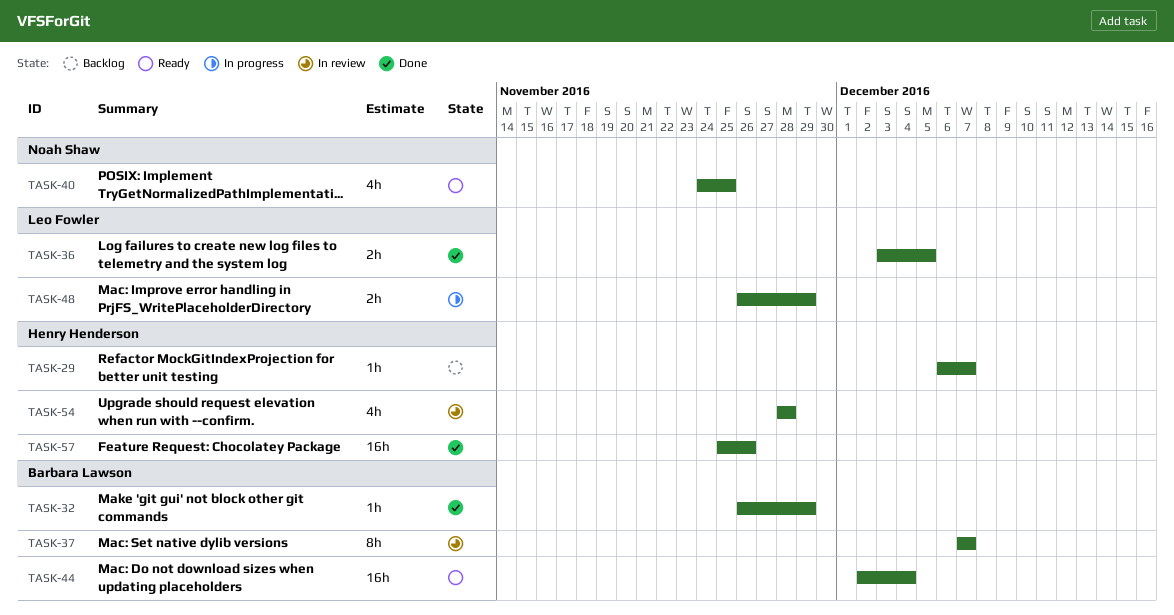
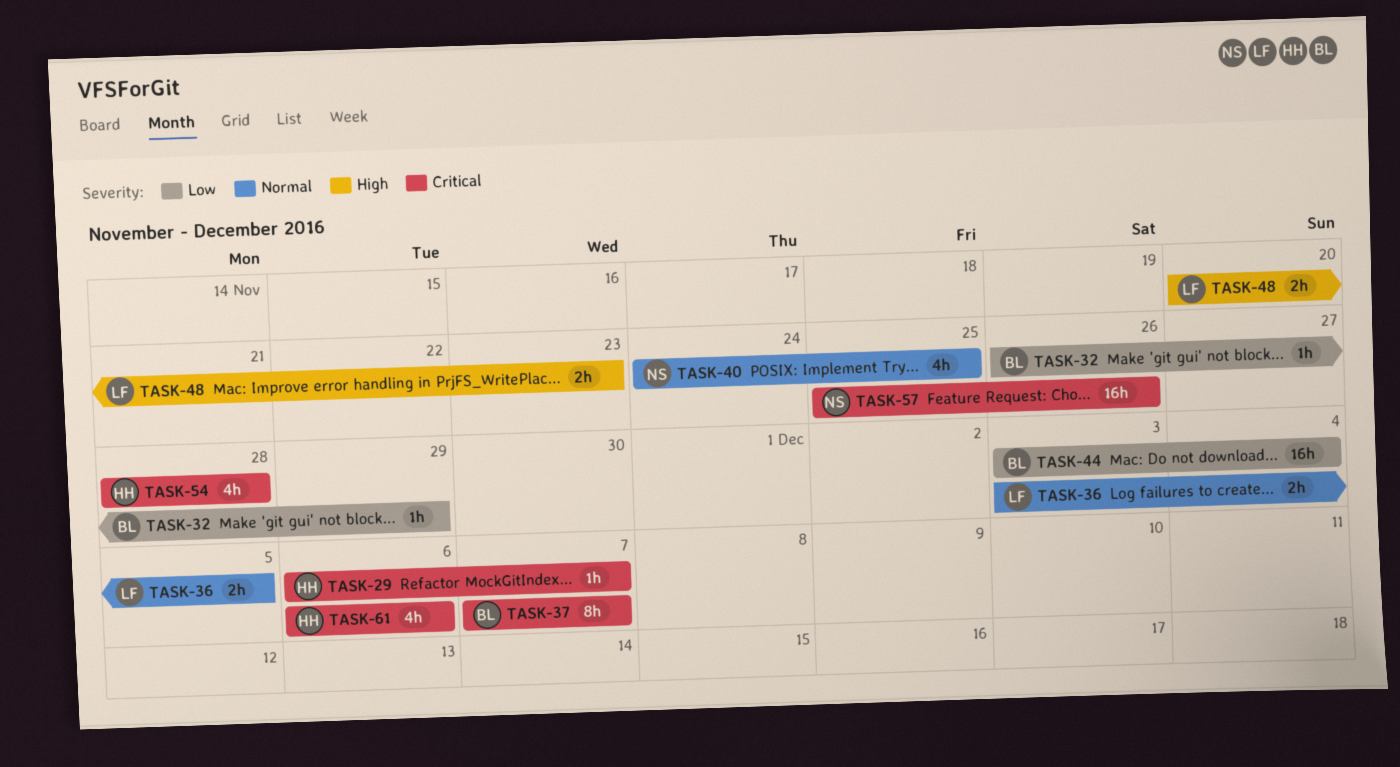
TASK-44, start: Dec 2 -> Dec 3
TASK-48, start: Nov 26 -> Nov 20
TASK-48, due: Nov 29 -> Nov 23
TASK-57, owner: Henry Henderson -> Noah Shaw
TASK-61: none -> present

